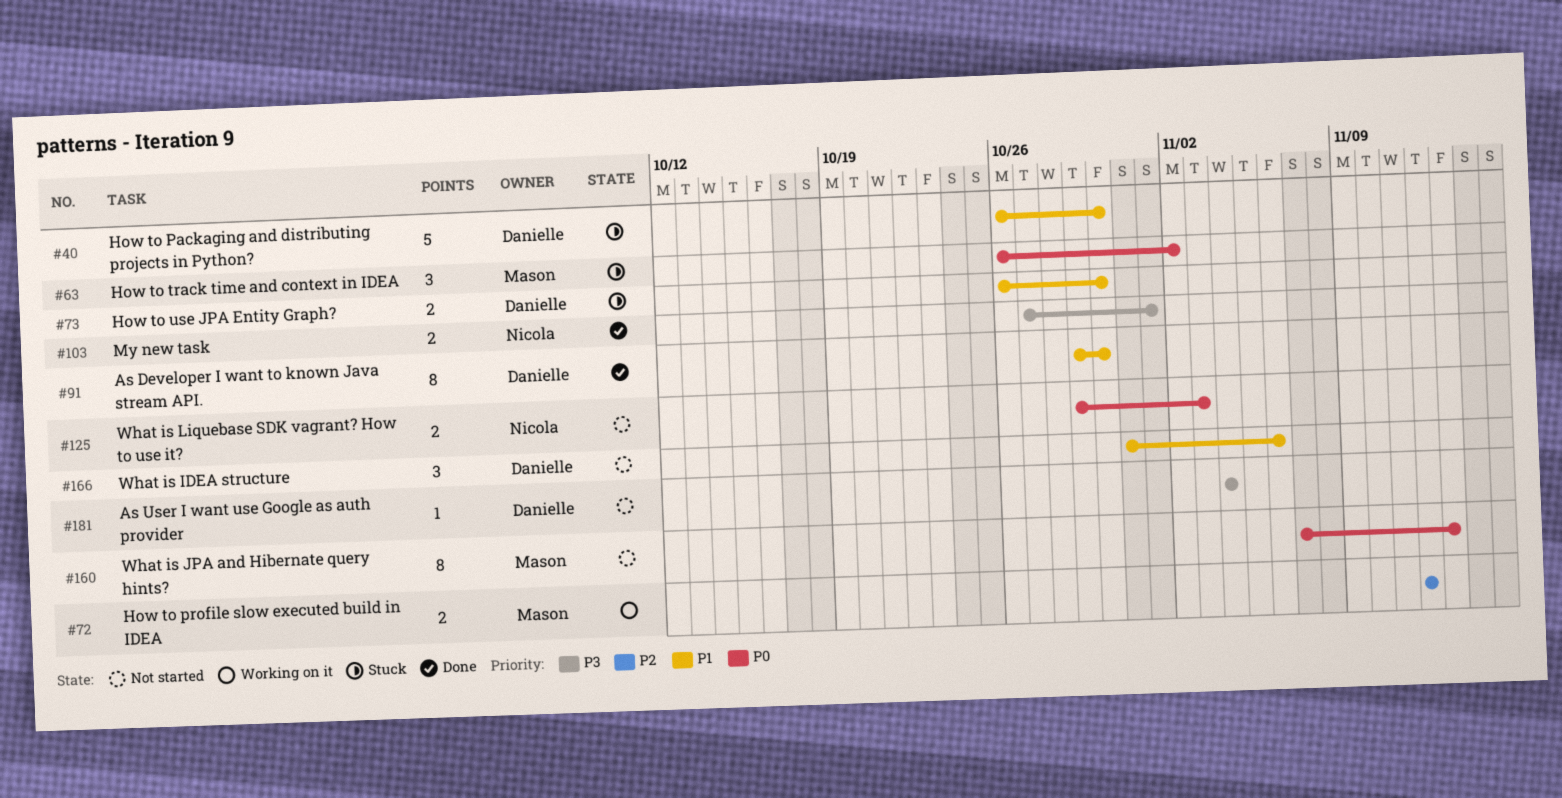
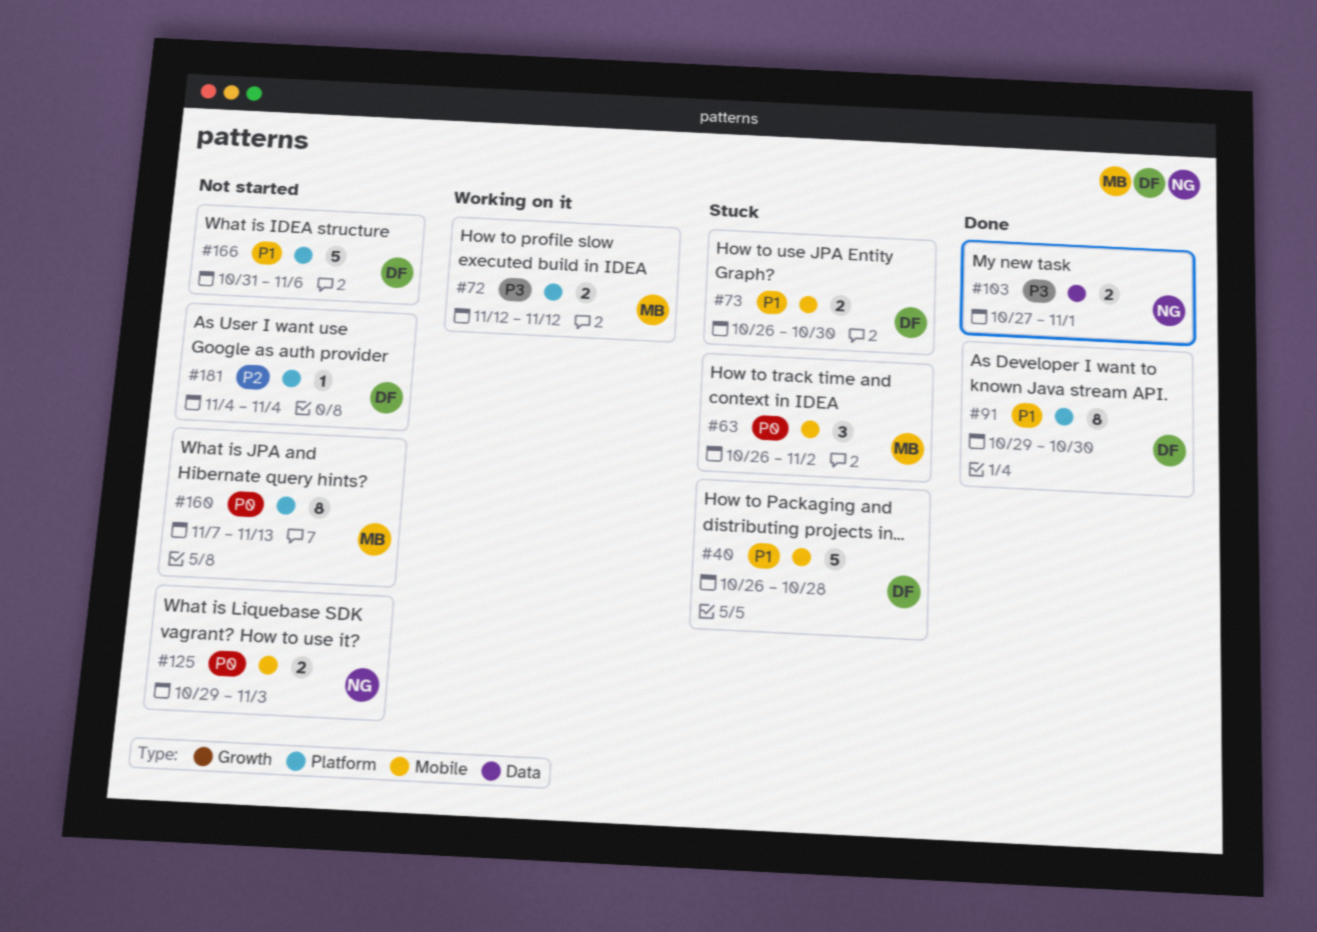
#40, due: Oct 30 -> Oct 28
#72, priority: P2 -> P3
#166, estimate: 3 -> 5
#181, priority: P3 -> P2

